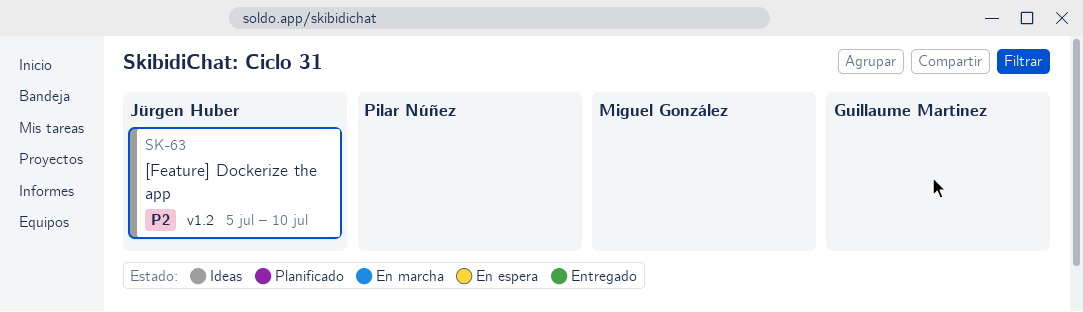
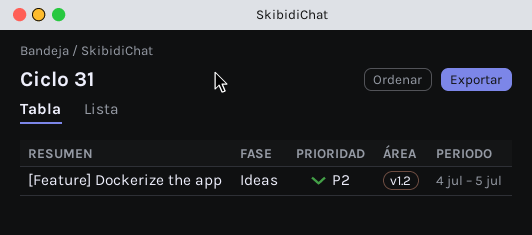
[Feature] Dockerize the app, start: Jul 5 -> Jul 4
[Feature] Dockerize the app, due: Jul 10 -> Jul 5

